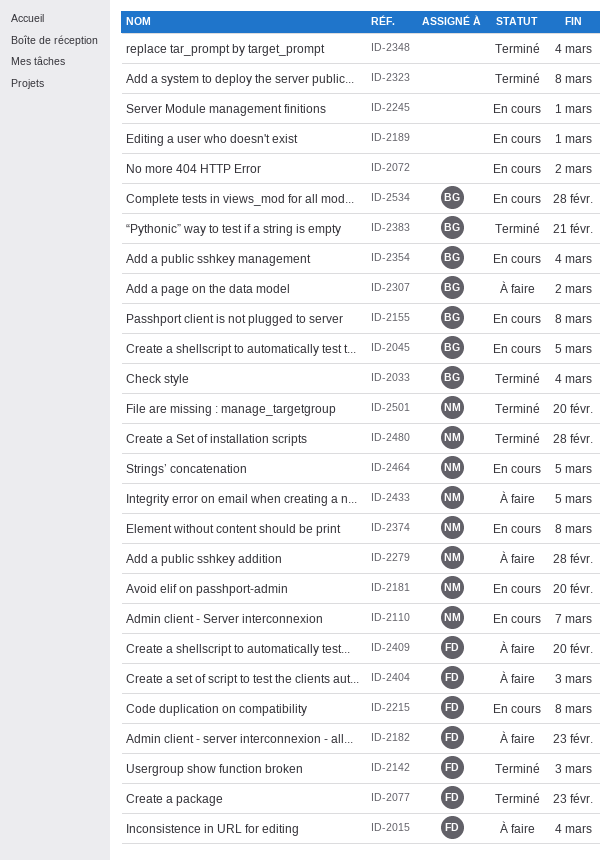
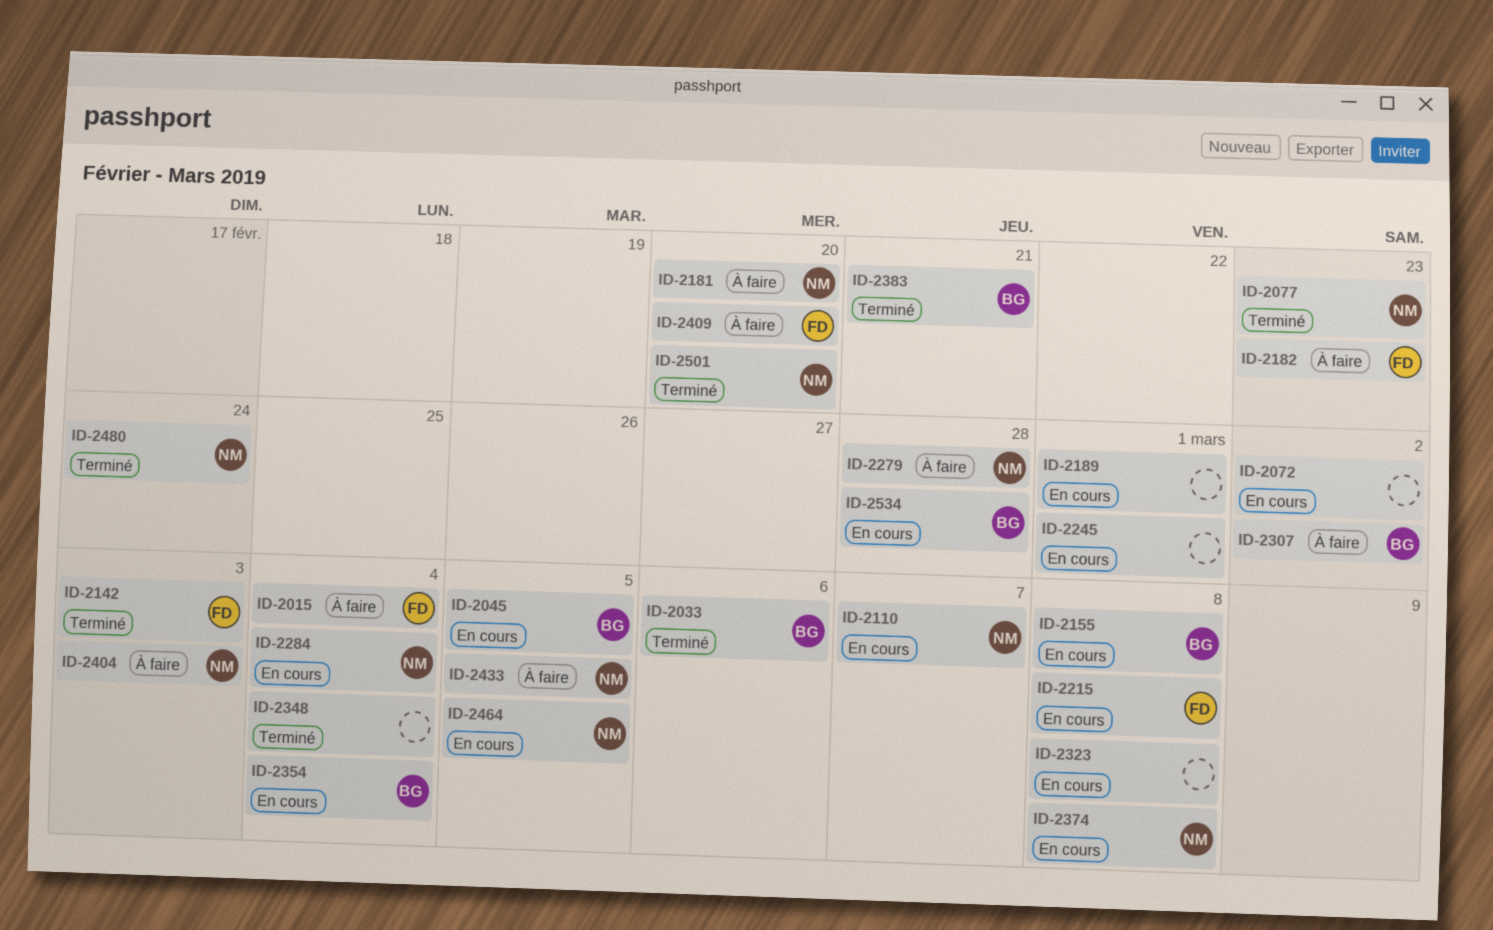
ID-2033, due: Mar 4 -> Mar 6
ID-2077, owner: FD -> NM
ID-2181, status: En cours -> À faire
ID-2284: none -> present
ID-2323, status: Terminé -> En cours
ID-2404, owner: FD -> NM
ID-2480, due: Feb 28 -> Feb 24

